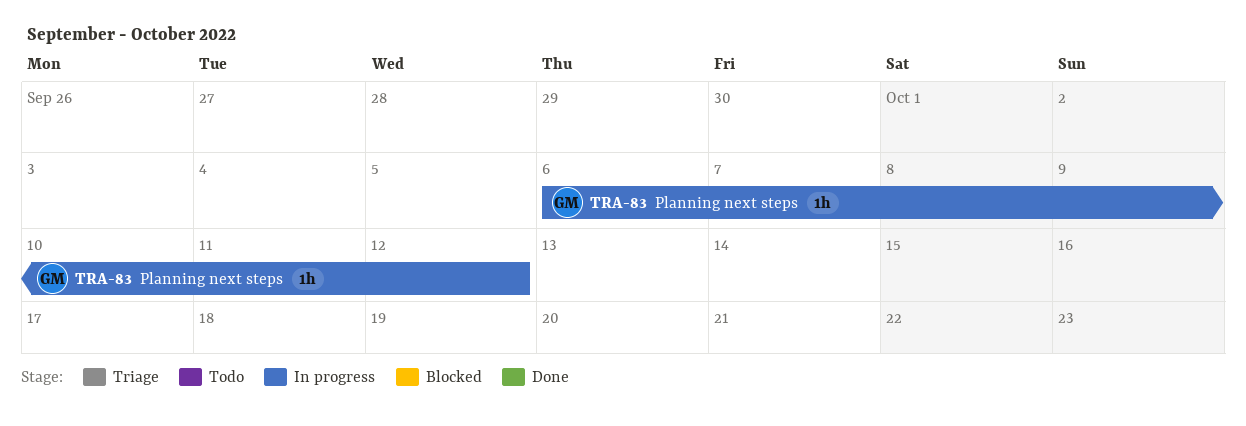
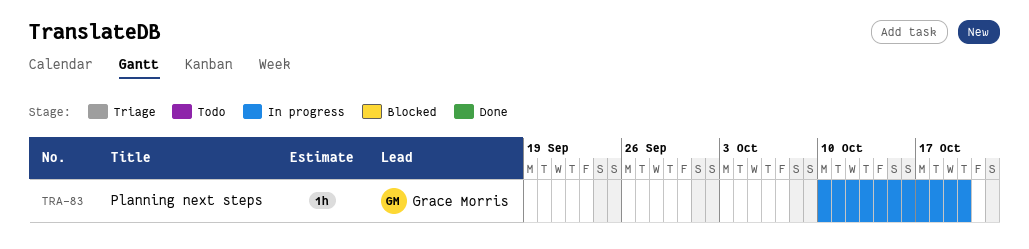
TRA-83, start: Oct 6 -> Oct 10
TRA-83, due: Oct 12 -> Oct 20

